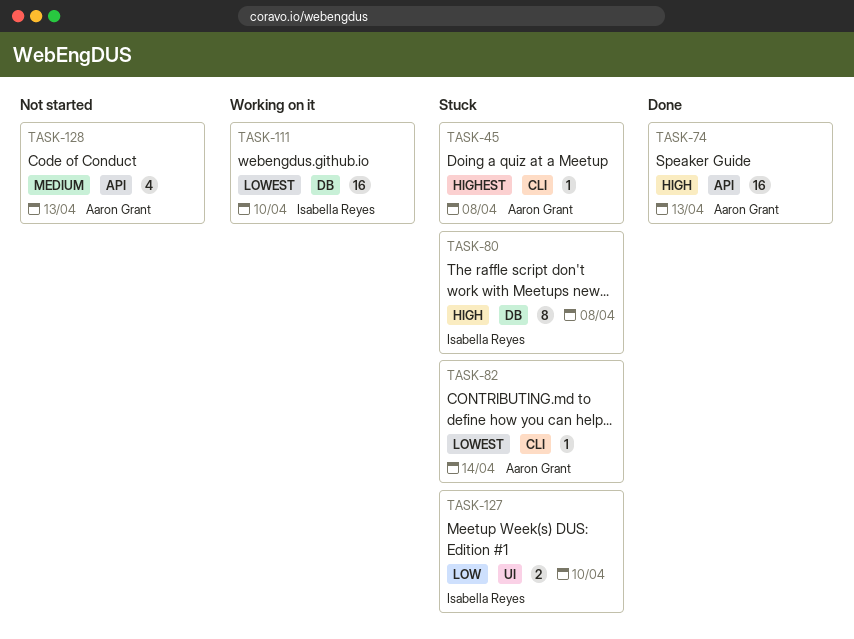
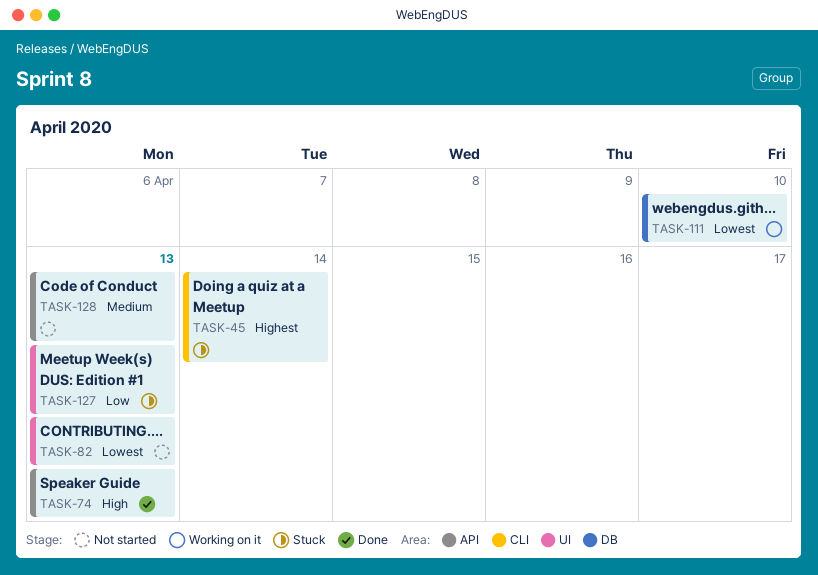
TASK-45, due: Apr 8 -> Apr 14
TASK-80: present -> none
TASK-82, status: Stuck -> Not started
TASK-82, label: CLI -> UI
TASK-82, due: Apr 14 -> Apr 13
TASK-127, due: Apr 10 -> Apr 13

